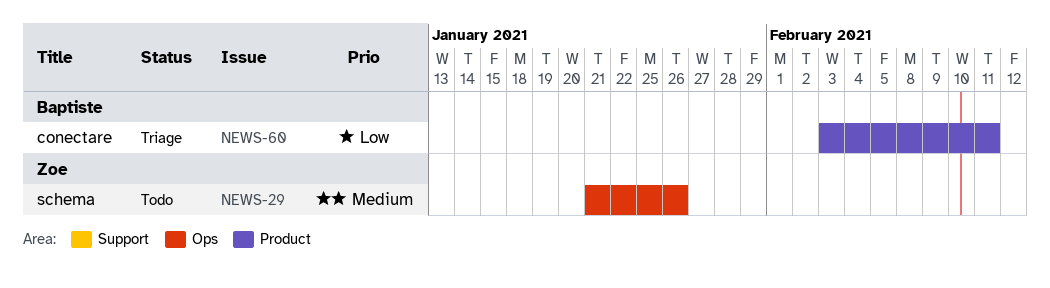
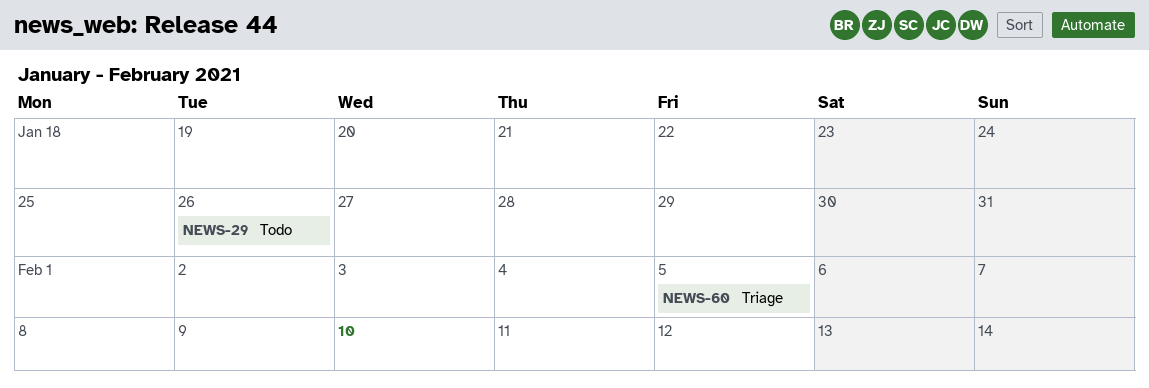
NEWS-60, due: Feb 11 -> Feb 5

